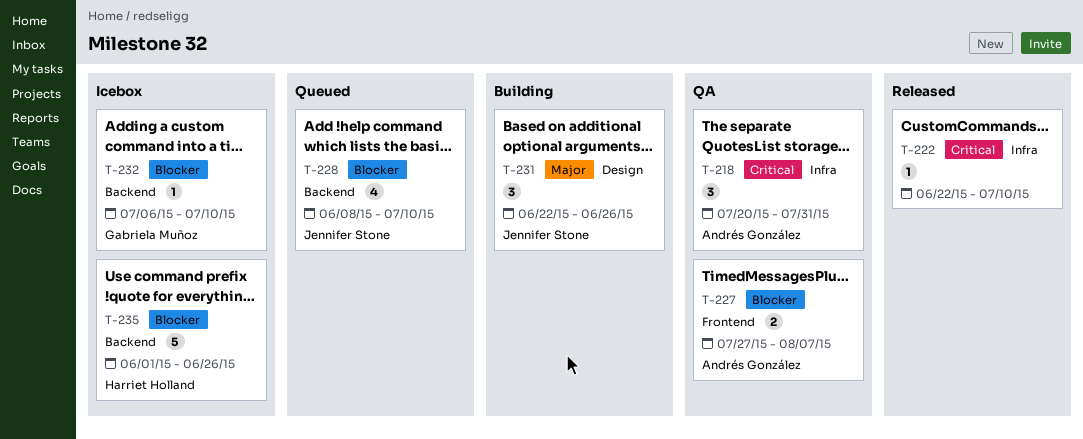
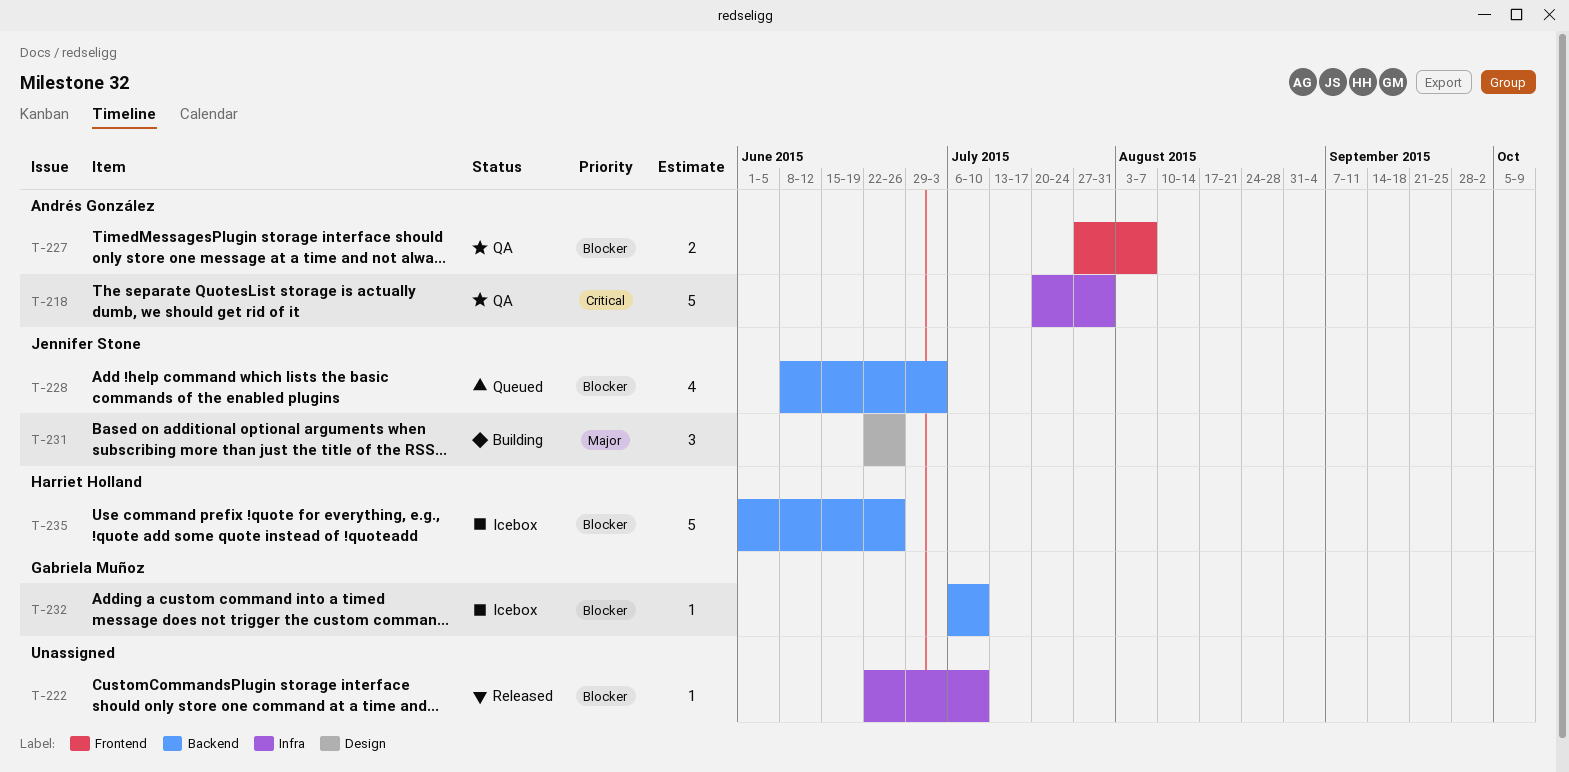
T-218, estimate: 3 -> 5
T-222, priority: Critical -> Blocker
T-228, due: Jul 10 -> Jul 3

